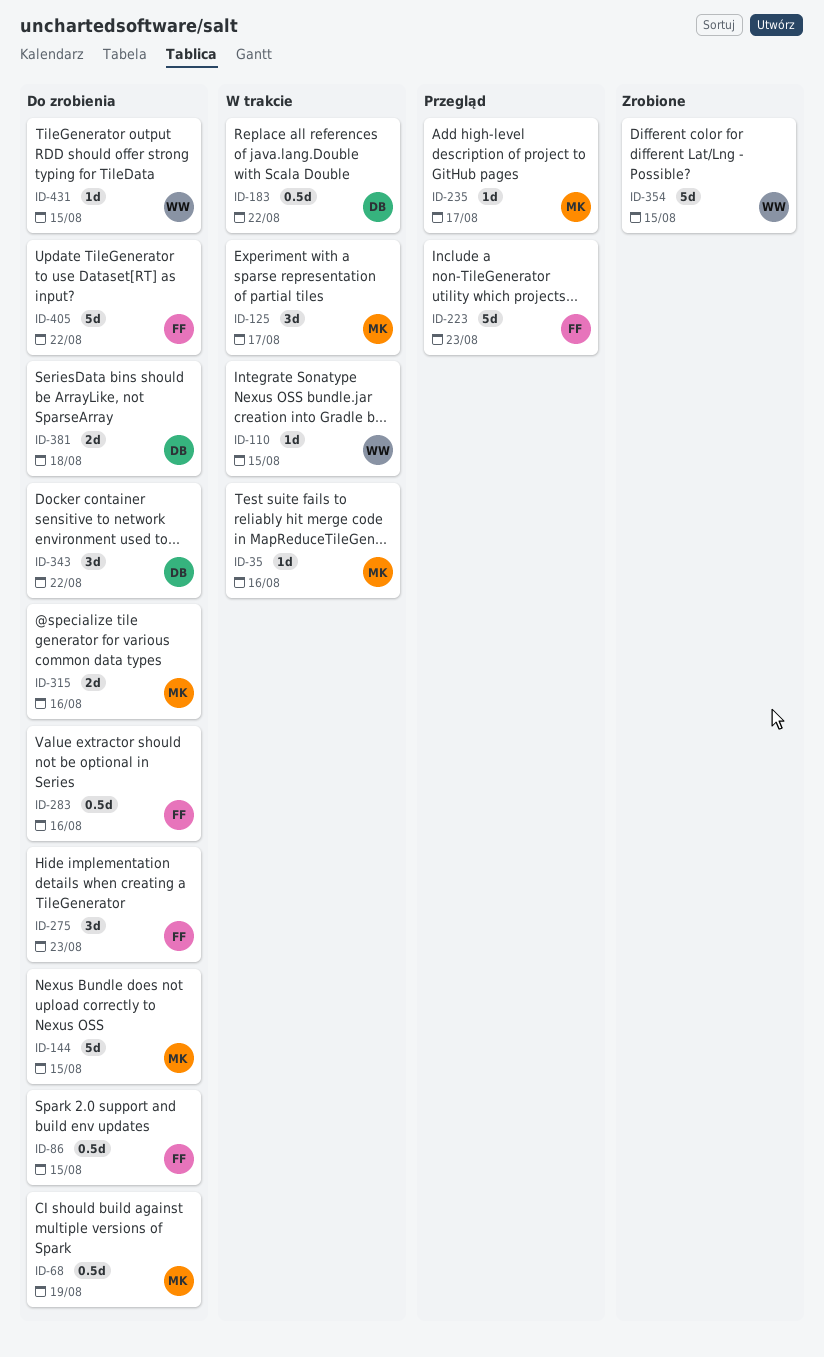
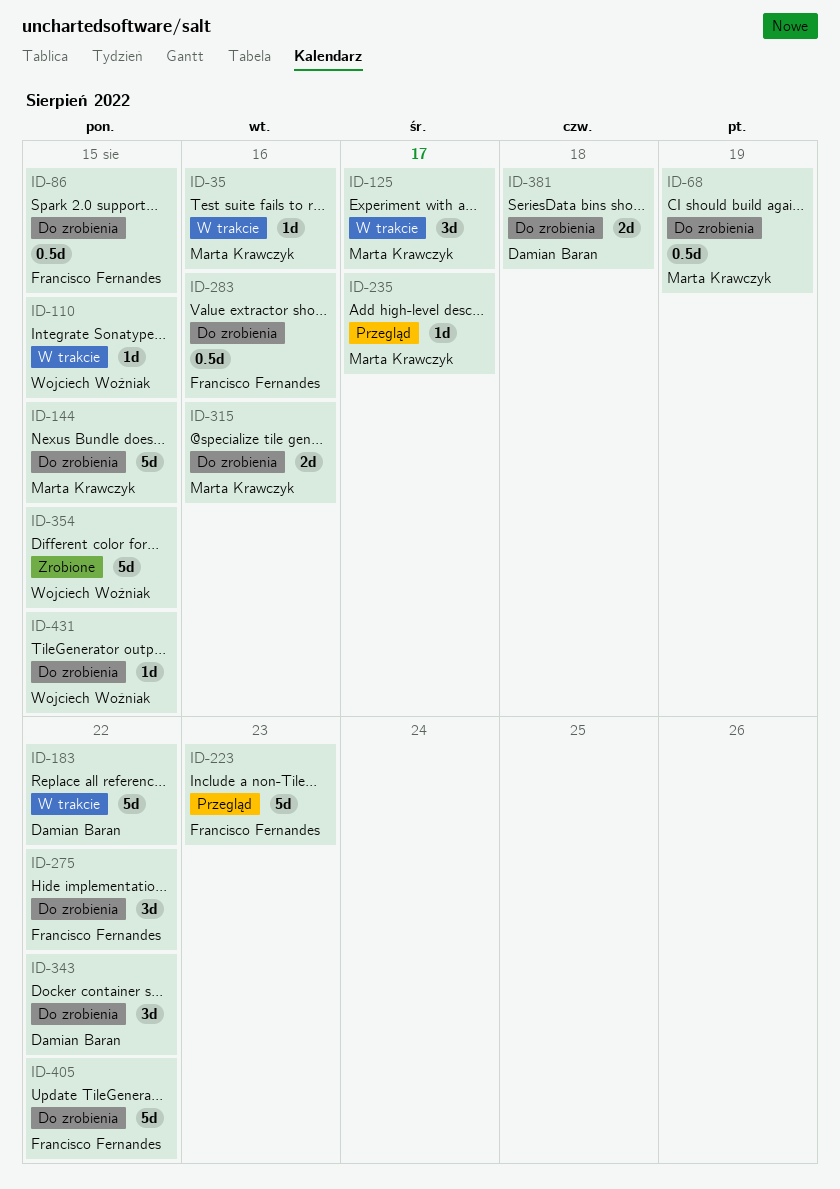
ID-183, estimate: 0.5d -> 5d
ID-275, due: Aug 23 -> Aug 22

